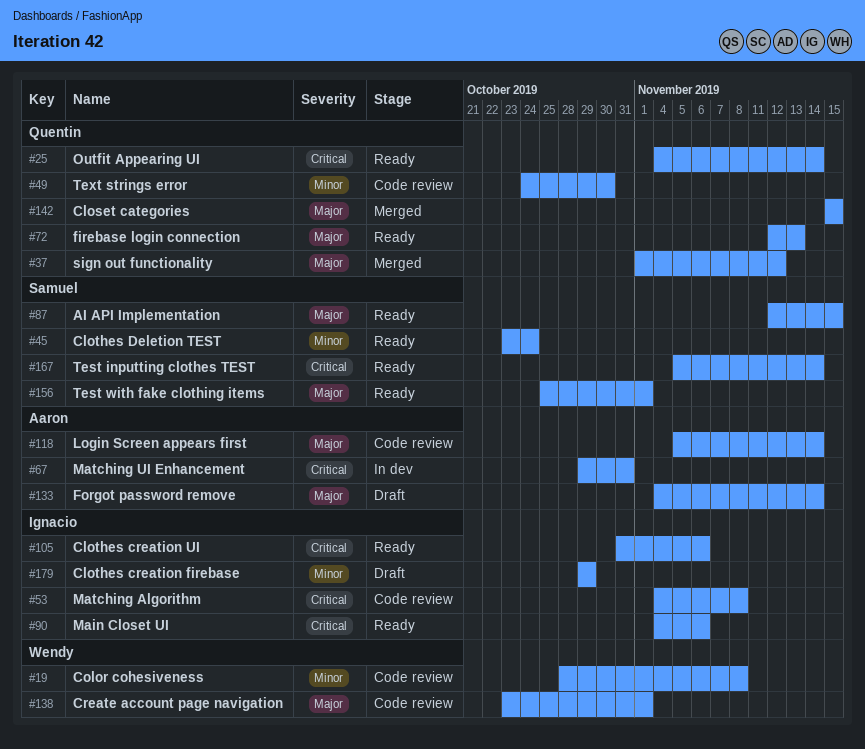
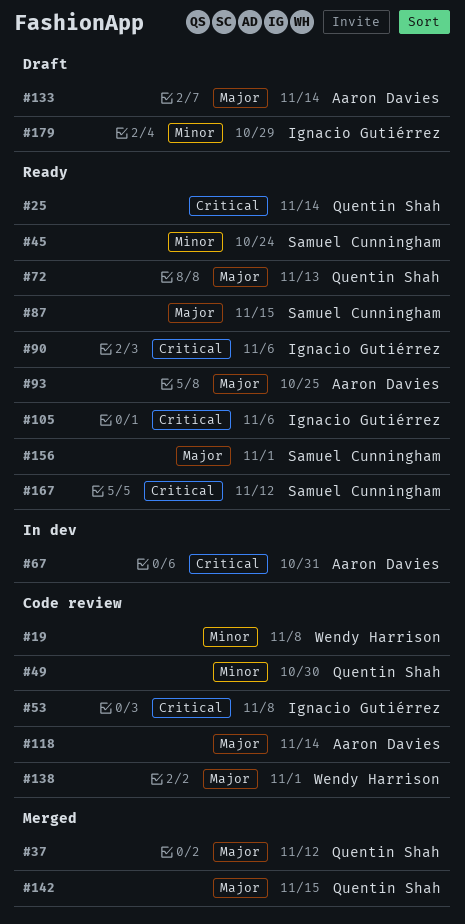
#93: none -> present
#167, due: Nov 14 -> Nov 12

